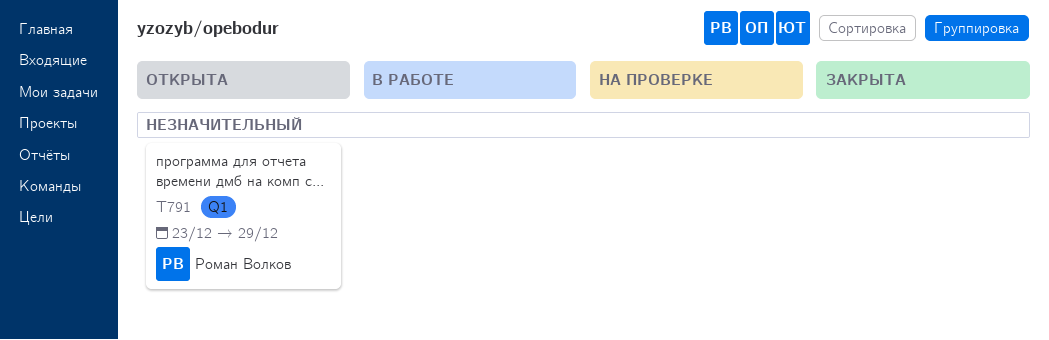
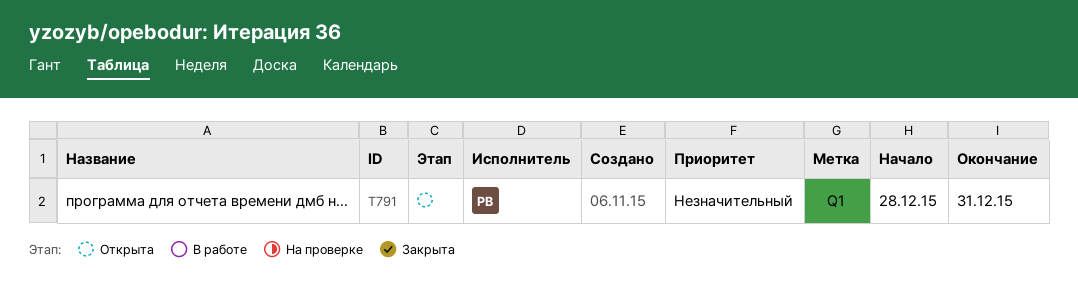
T791, start: Dec 23 -> Dec 28
T791, due: Dec 29 -> Dec 31

